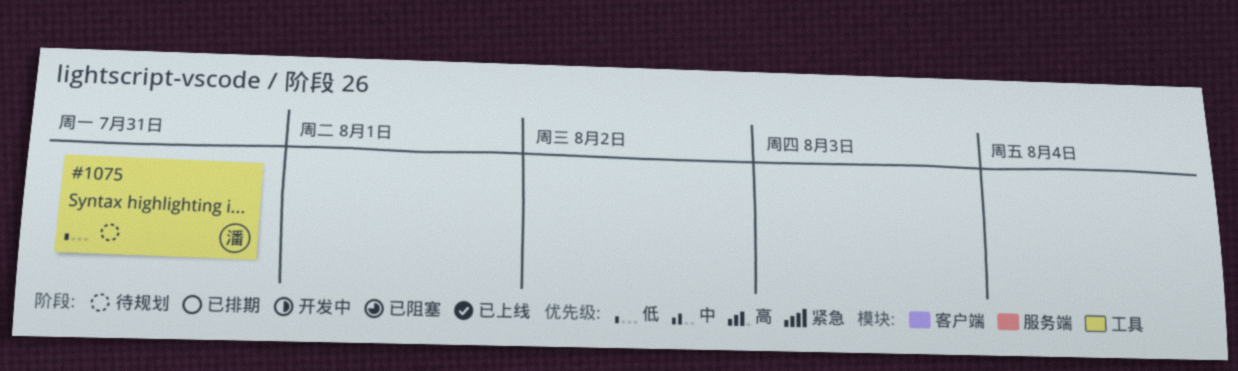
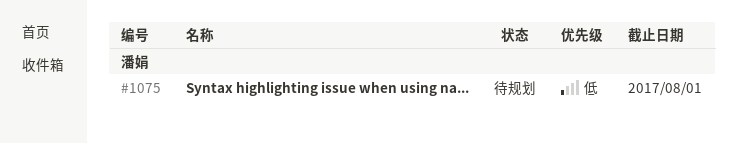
#1075, due: Jul 31 -> Aug 1

